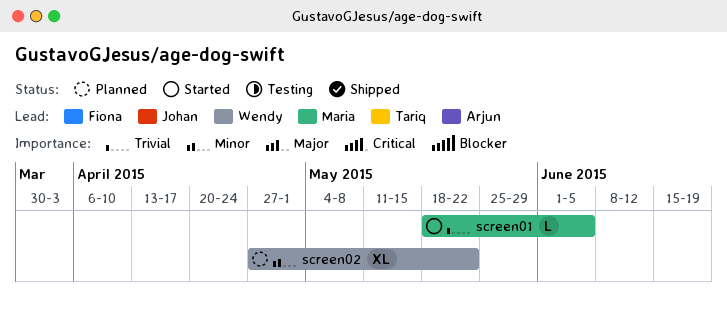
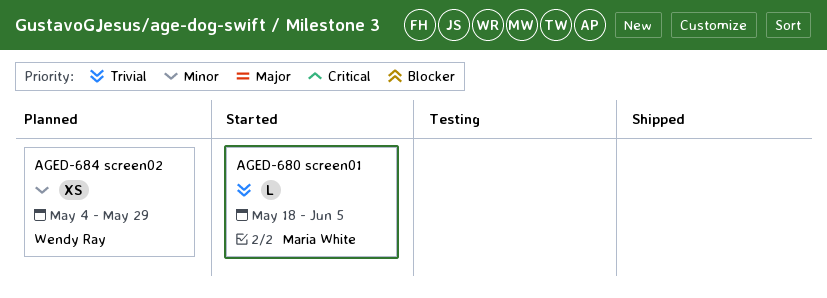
screen02, estimate: XL -> XS
screen02, start: Apr 27 -> May 4
screen02, due: May 22 -> May 29

